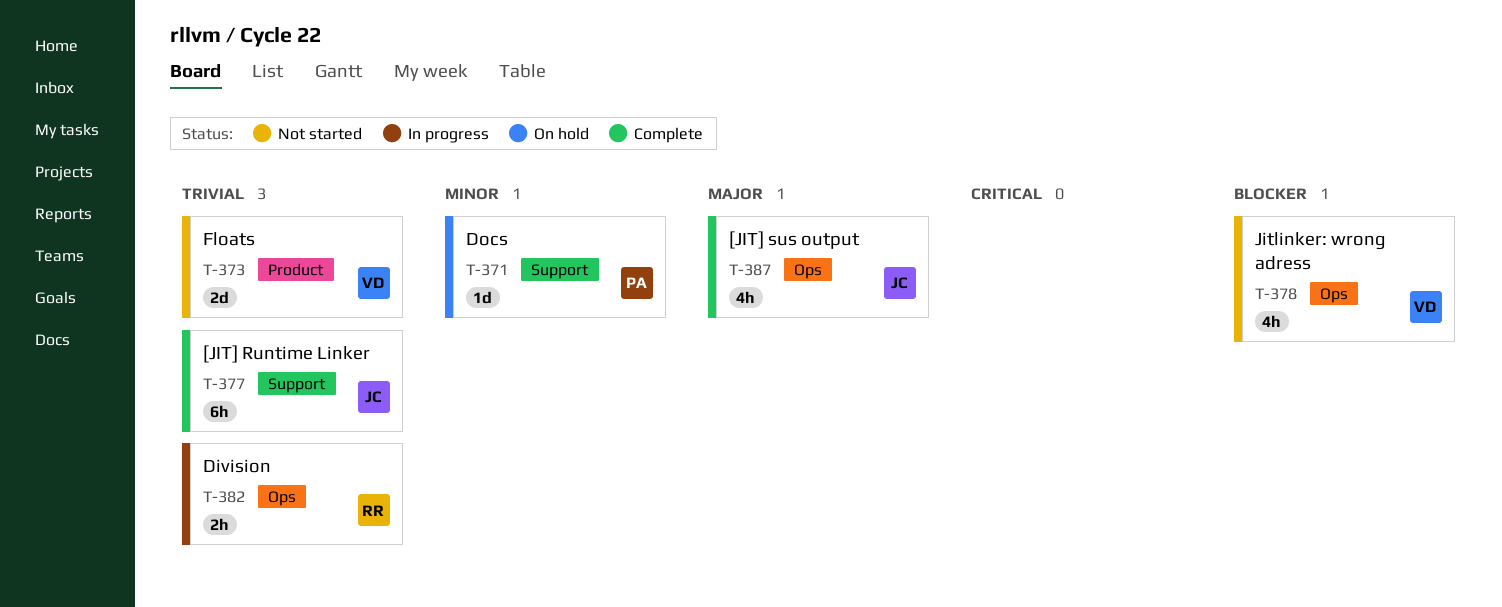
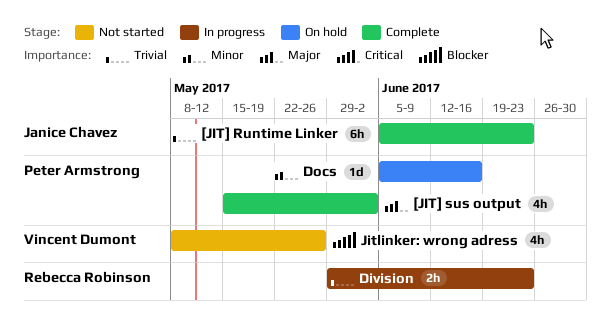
[JIT] sus output, owner: Janice Chavez -> Peter Armstrong
Floats: present -> none

